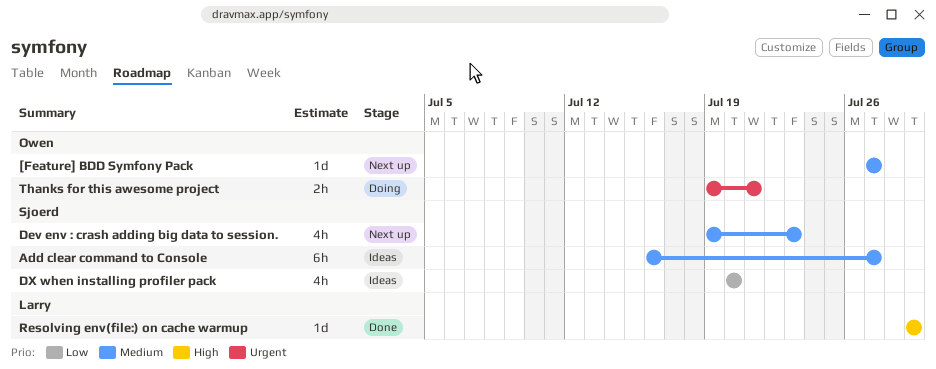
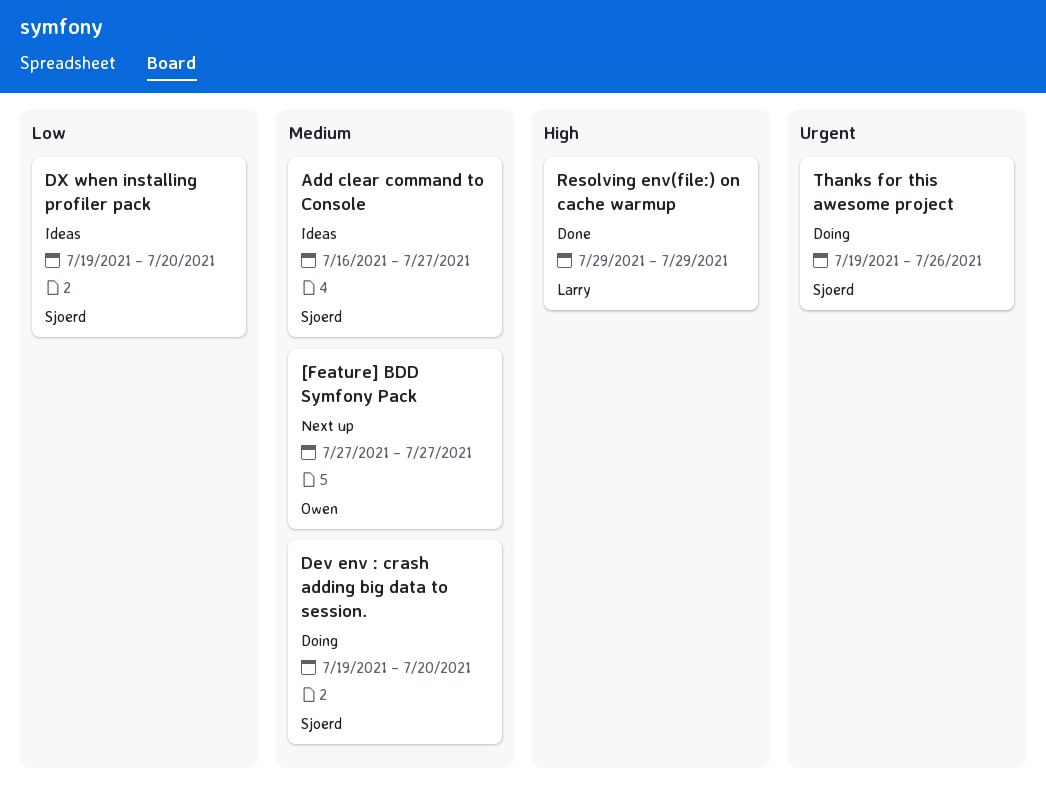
Dev env : crash adding big data to session., status: Next up -> Doing
Dev env : crash adding big data to session., due: Jul 23 -> Jul 20
DX when installing profiler pack, start: Jul 20 -> Jul 19
Thanks for this awesome project, owner: Owen -> Sjoerd
Thanks for this awesome project, due: Jul 21 -> Jul 26

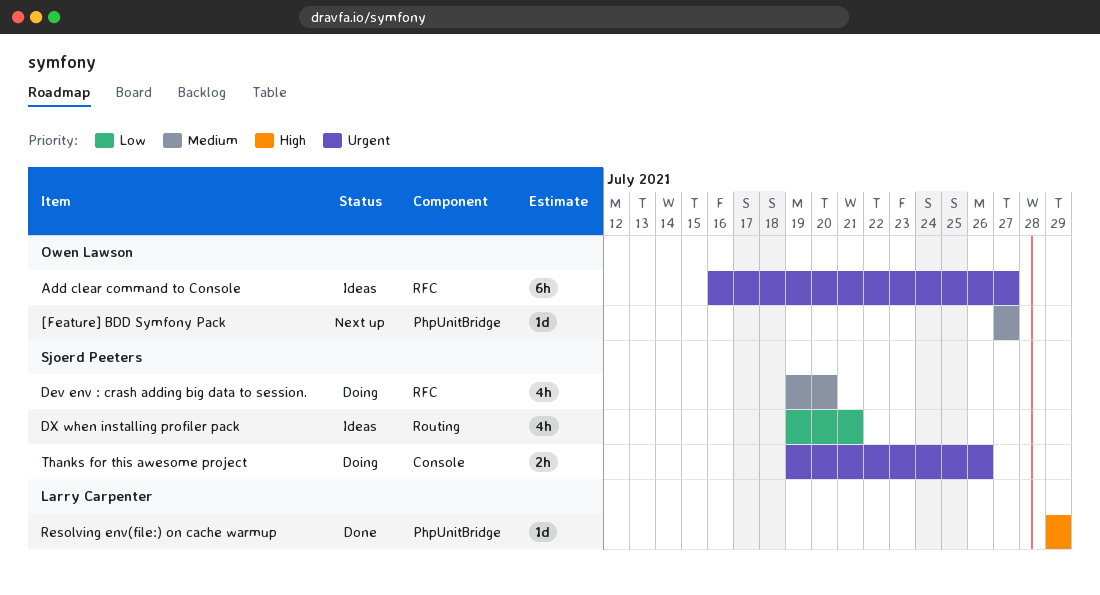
Add clear command to Console, owner: Sjoerd Peeters -> Owen Lawson
Add clear command to Console, priority: Medium -> Urgent
DX when installing profiler pack, due: Jul 20 -> Jul 21

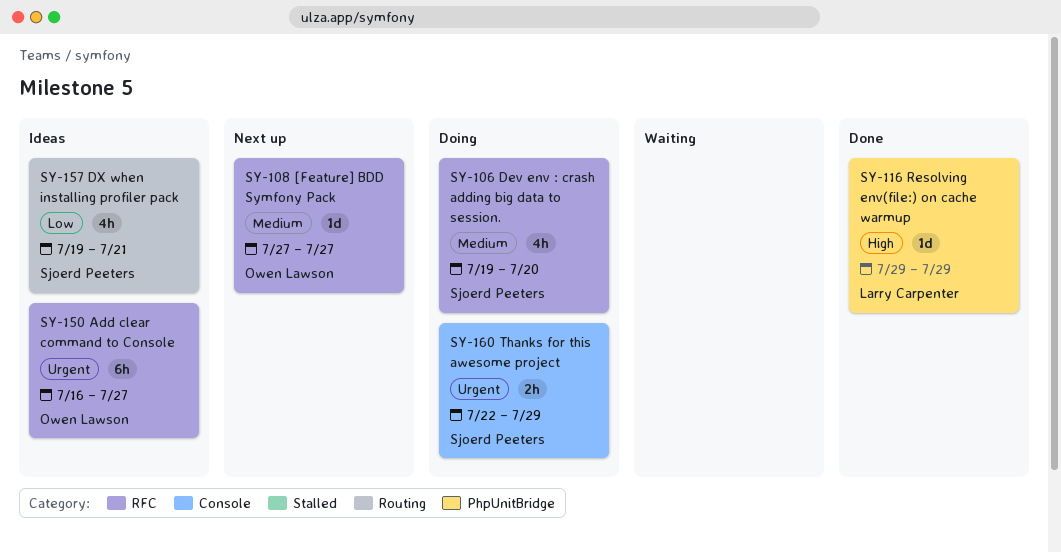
[Feature] BDD Symfony Pack, label: PhpUnitBridge -> RFC
Thanks for this awesome project, start: Jul 19 -> Jul 22
Thanks for this awesome project, due: Jul 26 -> Jul 29

